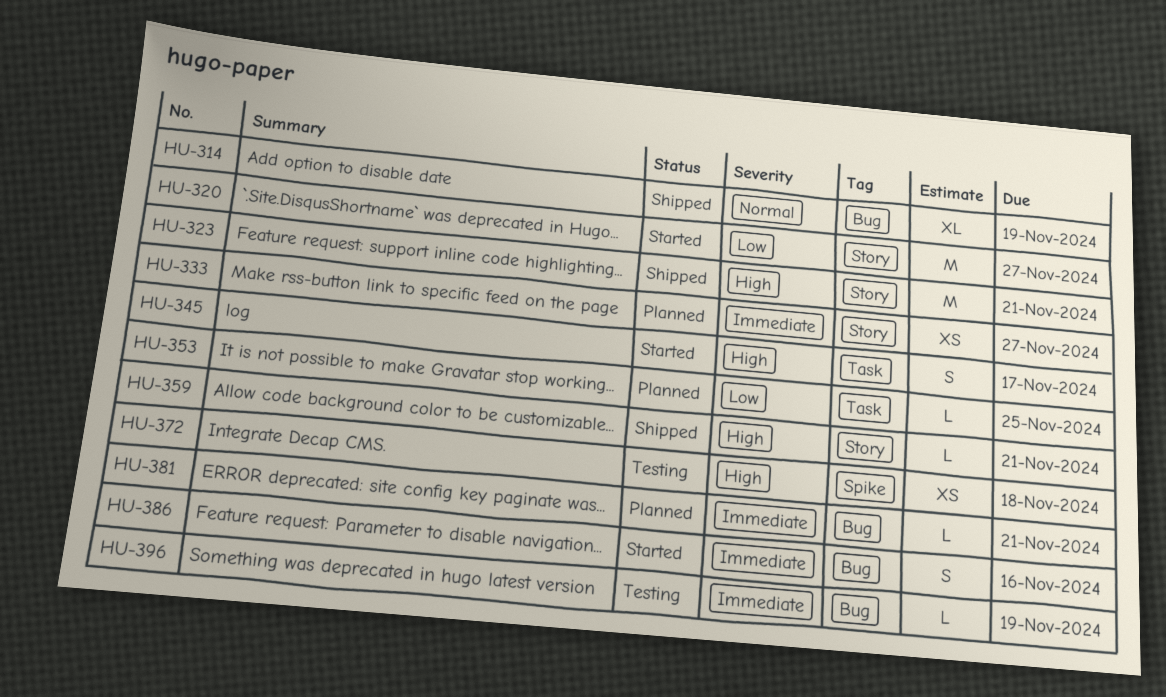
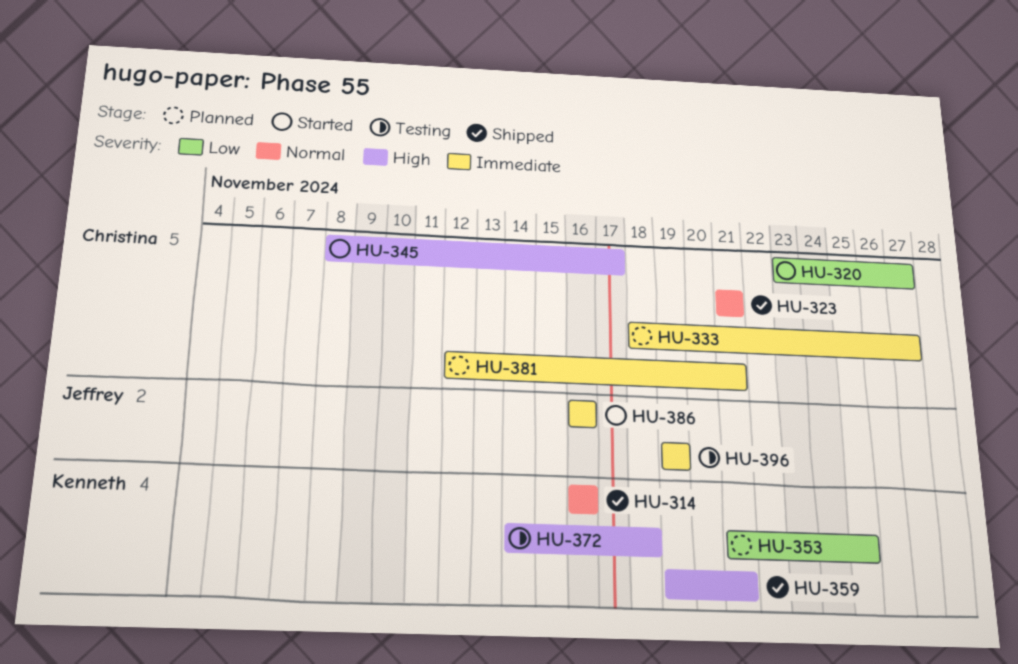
HU-314, due: Nov 19 -> Nov 16
HU-323, priority: High -> Normal

